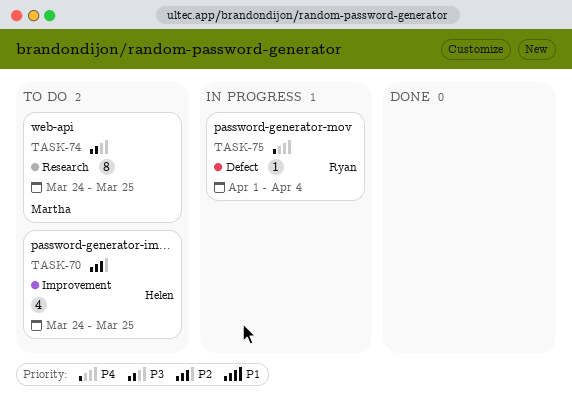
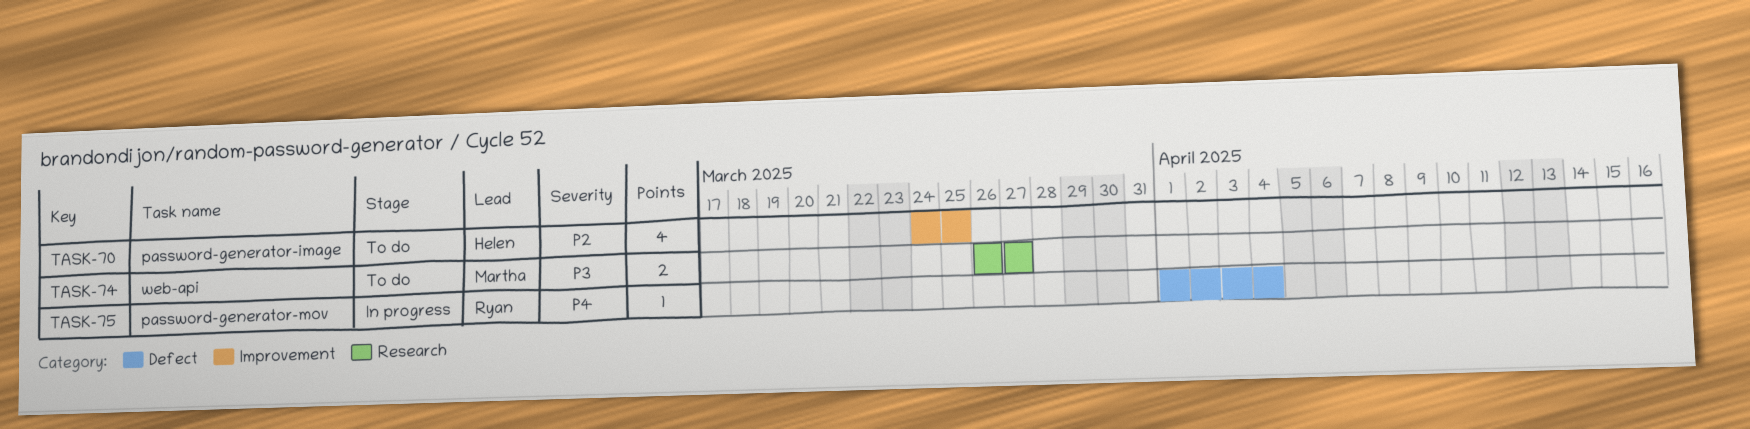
TASK-74, estimate: 8 -> 2
TASK-74, start: Mar 24 -> Mar 26
TASK-74, due: Mar 25 -> Mar 27

